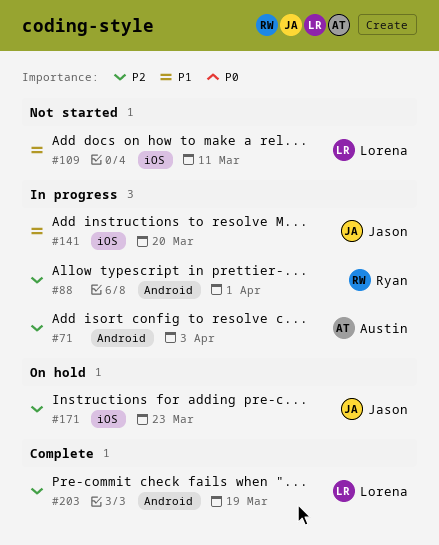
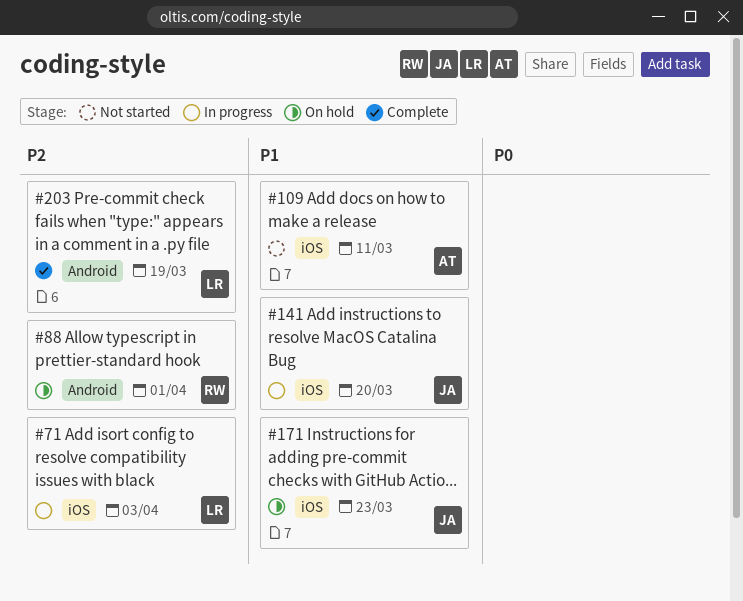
#71, owner: Austin -> Lorena
#71, label: Android -> iOS
#88, status: In progress -> On hold
#109, owner: Lorena -> Austin
#171, priority: P2 -> P1

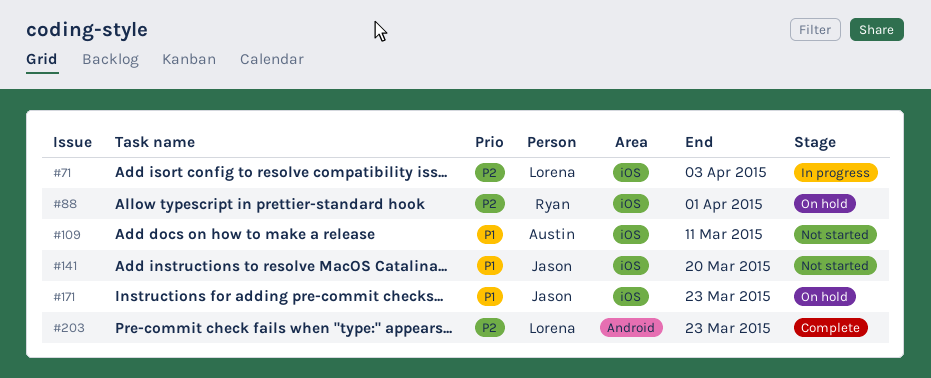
#88, label: Android -> iOS
#141, status: In progress -> Not started
#203, due: Mar 19 -> Mar 23

